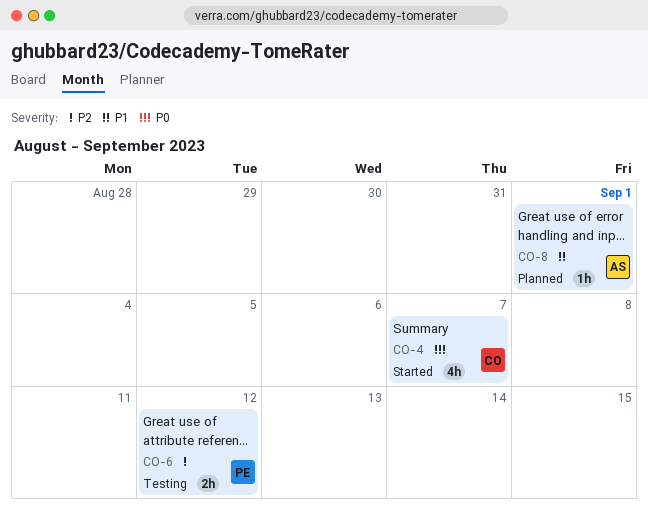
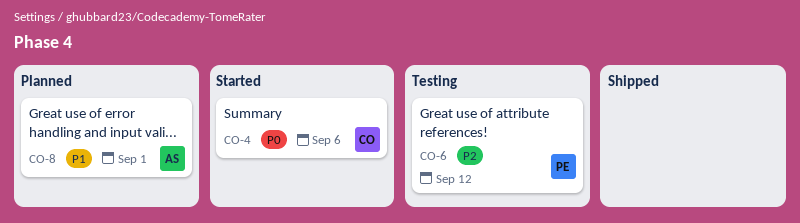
CO-4, due: Sep 7 -> Sep 6

